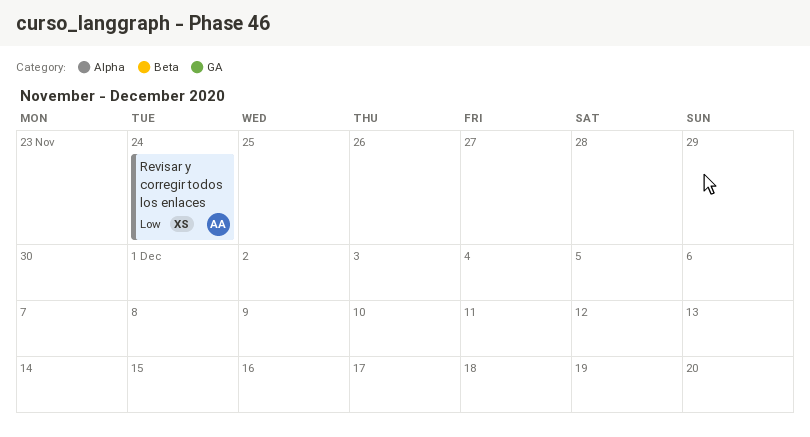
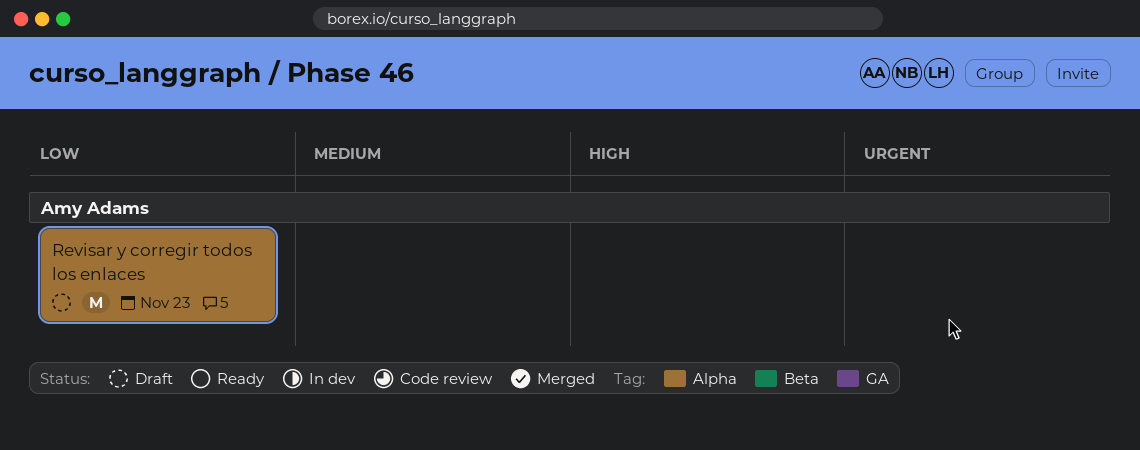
Revisar y corregir todos los enlaces, estimate: XS -> M
Revisar y corregir todos los enlaces, due: Nov 24 -> Nov 23

